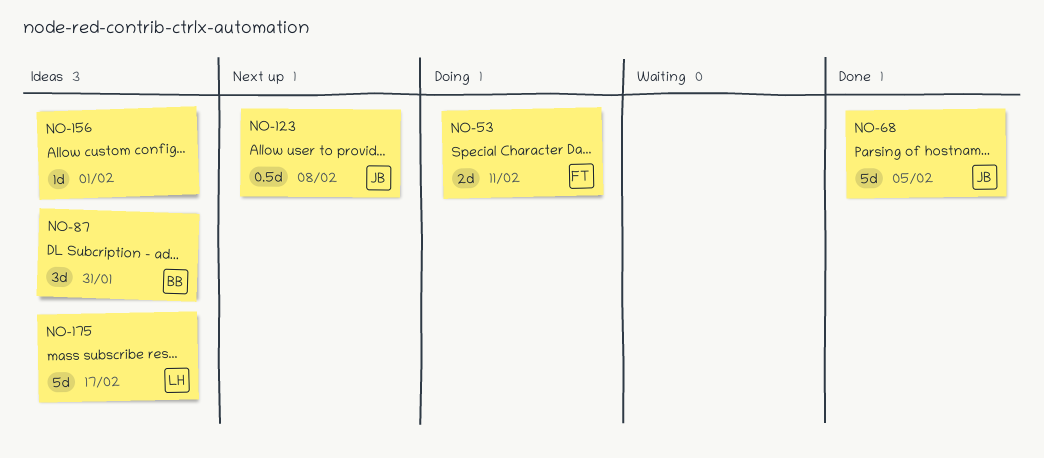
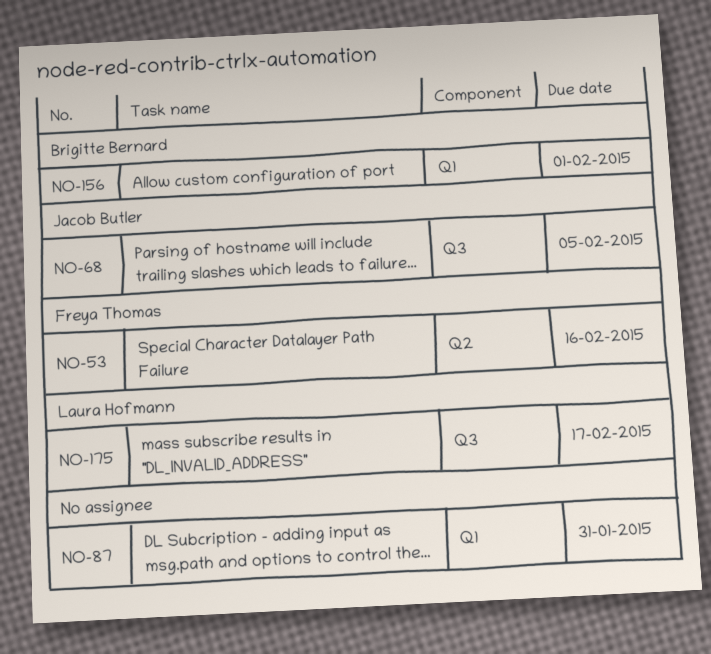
NO-53, due: Feb 11 -> Feb 16
NO-87, owner: Brigitte Bernard -> none
NO-123: present -> none
NO-156, owner: none -> Brigitte Bernard

